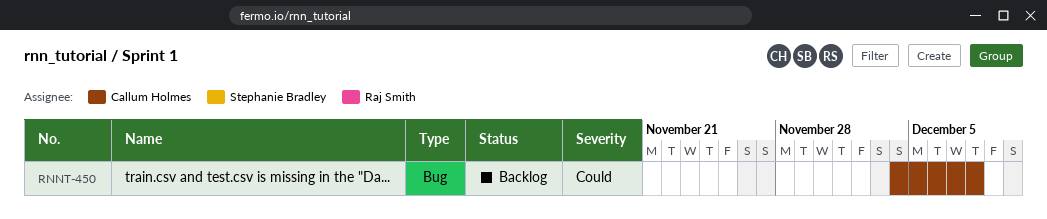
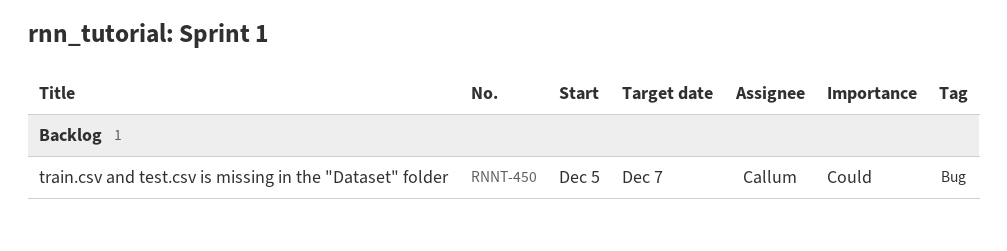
RNNT-450, start: Dec 4 -> Dec 5
RNNT-450, due: Dec 8 -> Dec 7

